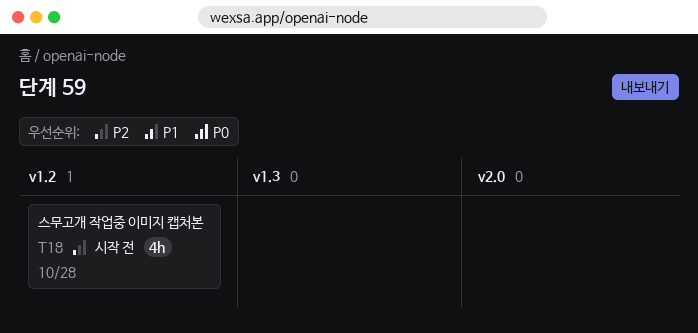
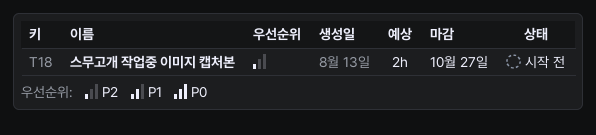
T18, estimate: 4h -> 2h
T18, due: Oct 28 -> Oct 27

